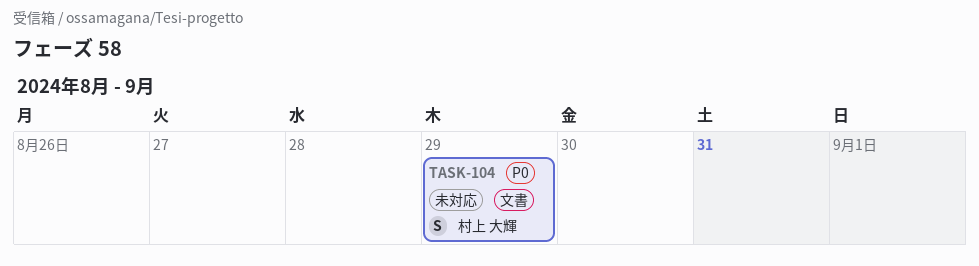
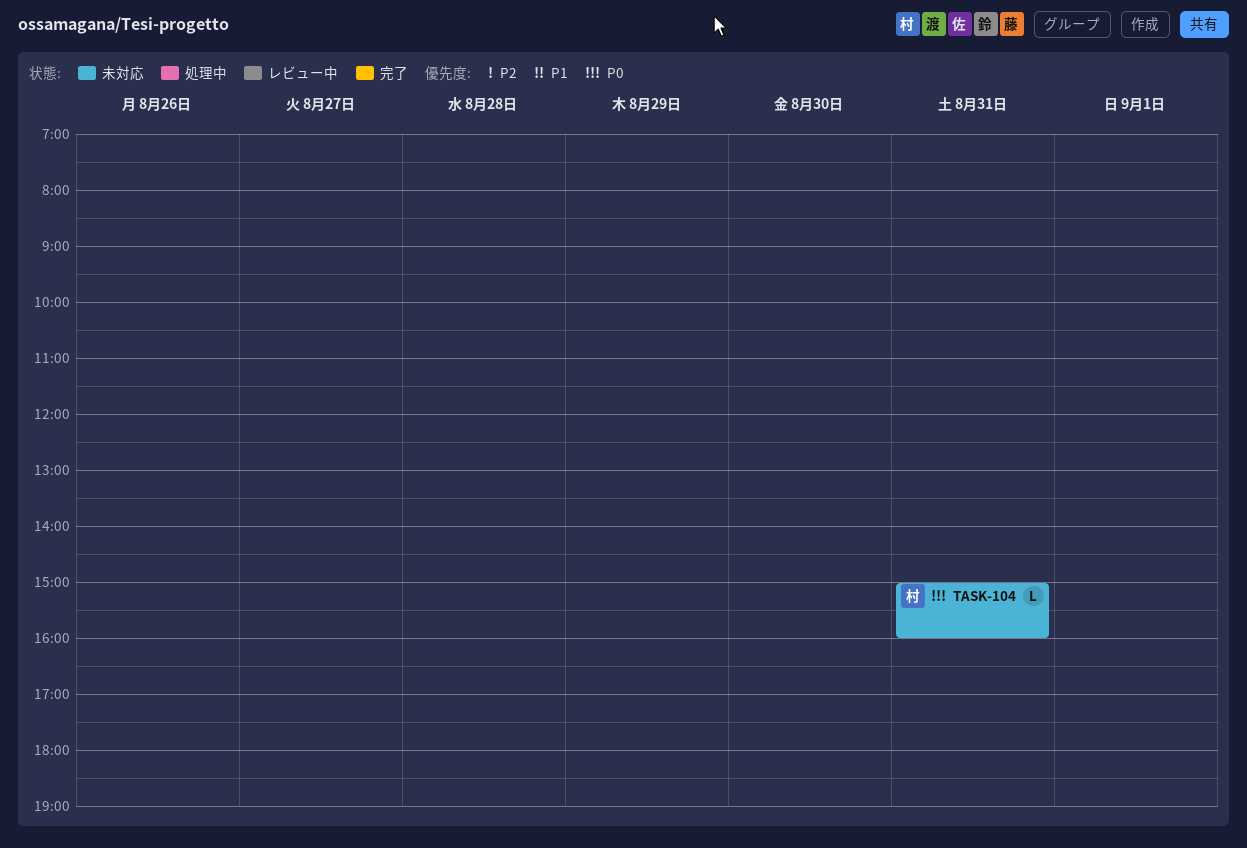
TASK-104, estimate: S -> L
TASK-104, day: Aug 29 -> Aug 31

